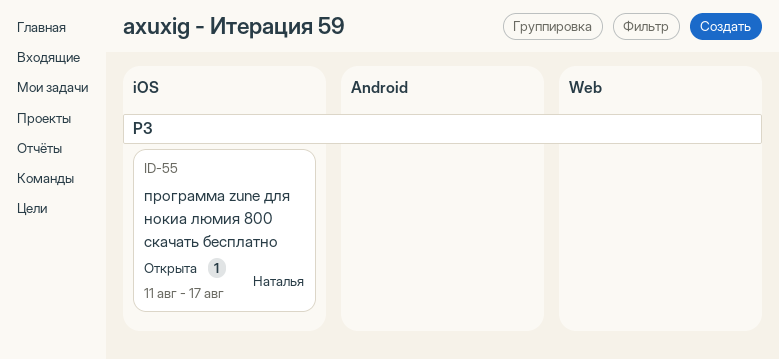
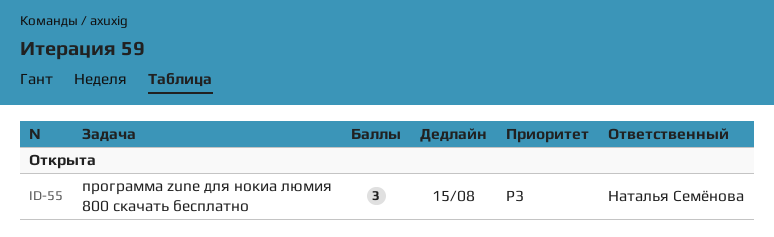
ID-55, estimate: 1 -> 3
ID-55, due: Aug 17 -> Aug 15

